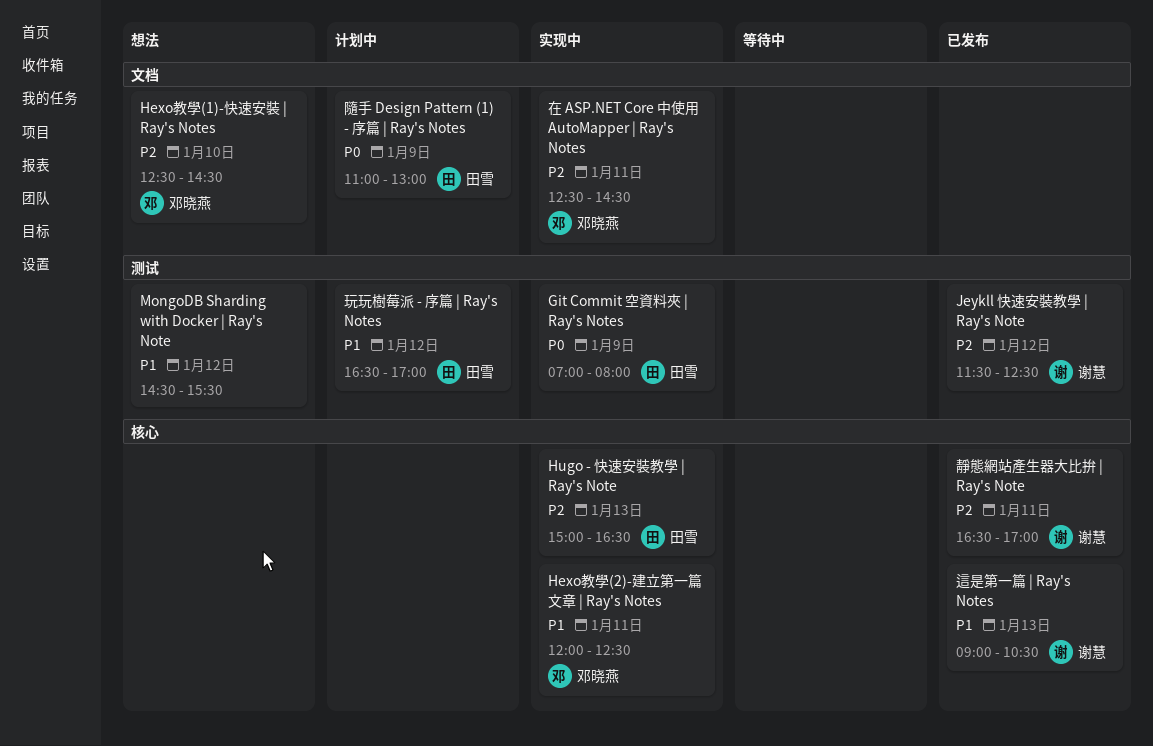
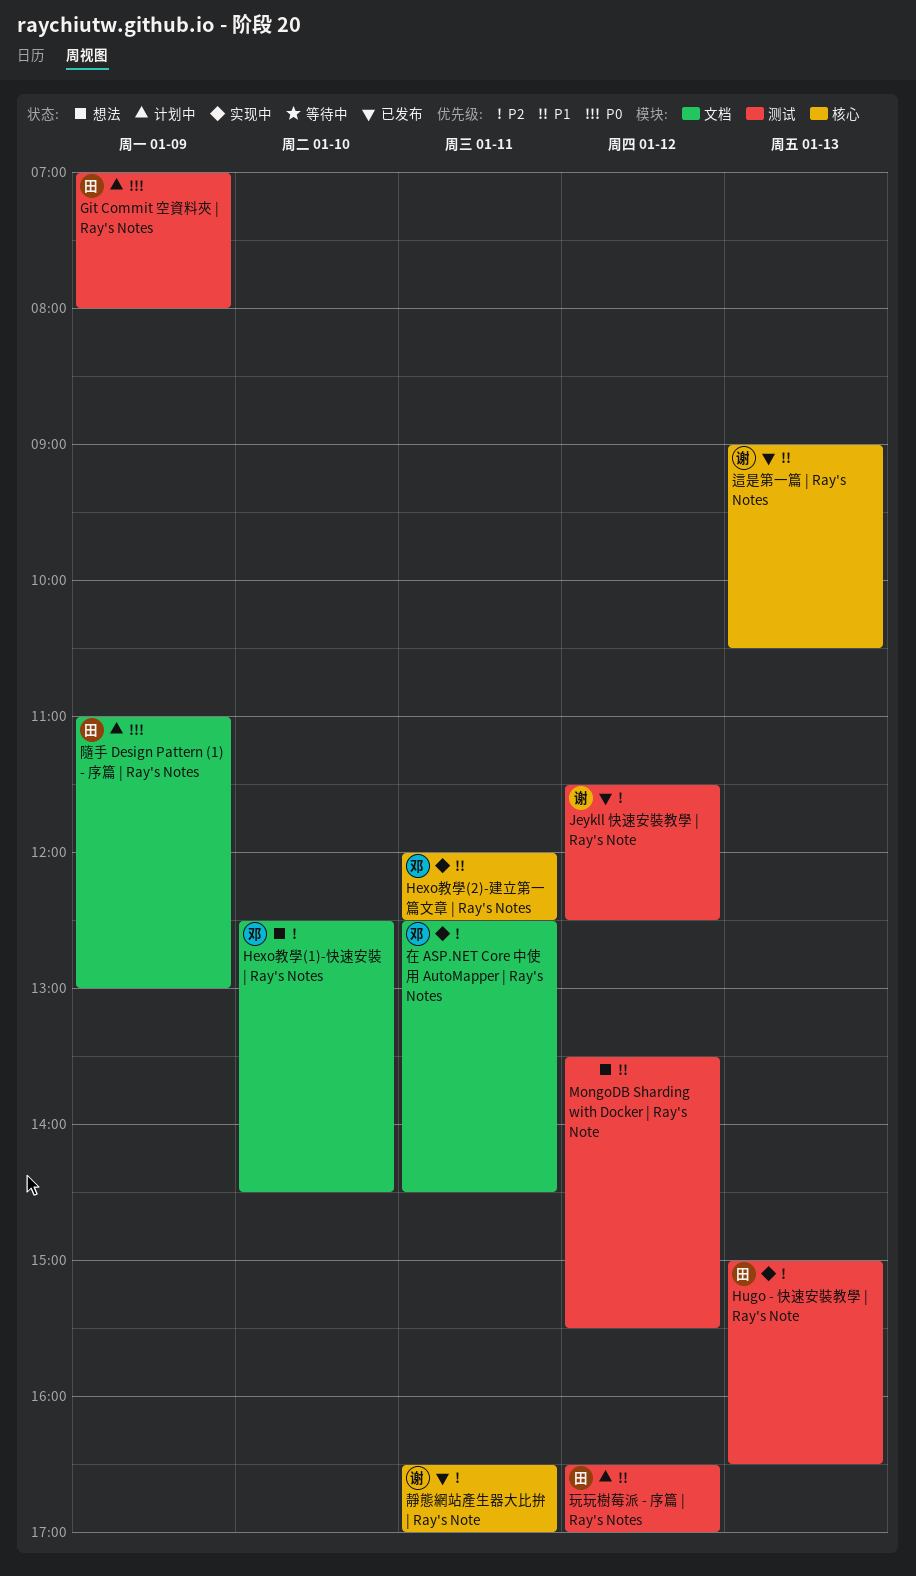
Git Commit 空資料夾 | Ray's Notes, status: 实现中 -> 计划中
Hugo - 快速安裝教學 | Ray's Note, label: 核心 -> 测试
MongoDB Sharding with Docker | Ray's Note, begins: 14:30 -> 13:30

